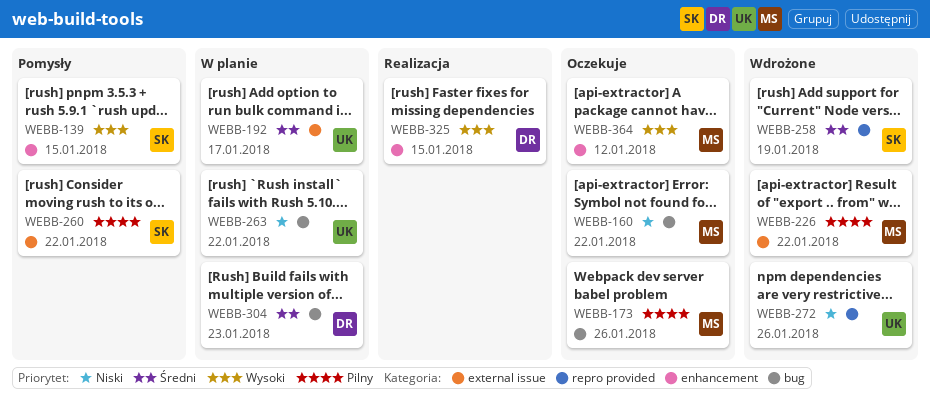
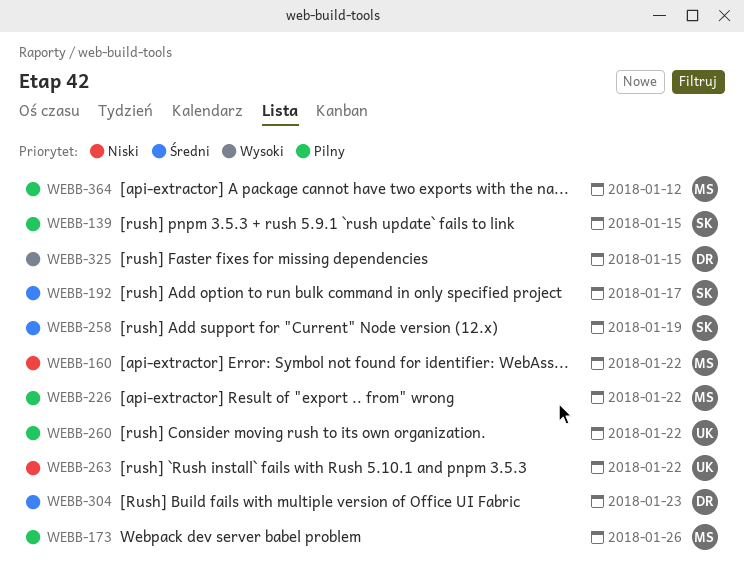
WEBB-139, priority: Wysoki -> Pilny
WEBB-192, owner: UK -> SK
WEBB-260, owner: SK -> UK
WEBB-272: present -> none
WEBB-364, priority: Wysoki -> Pilny

